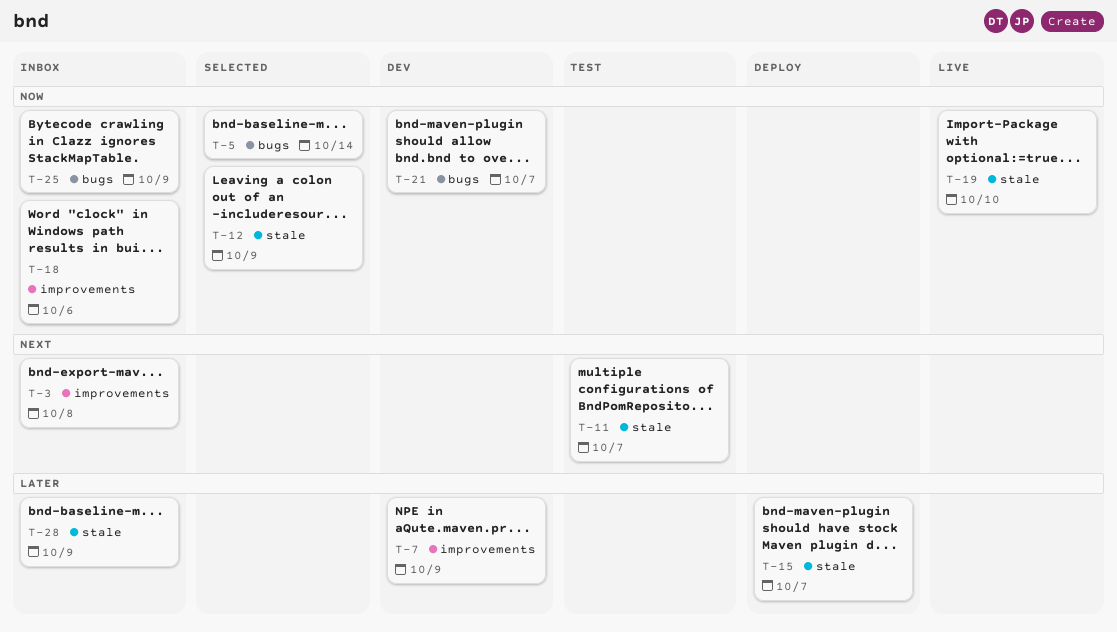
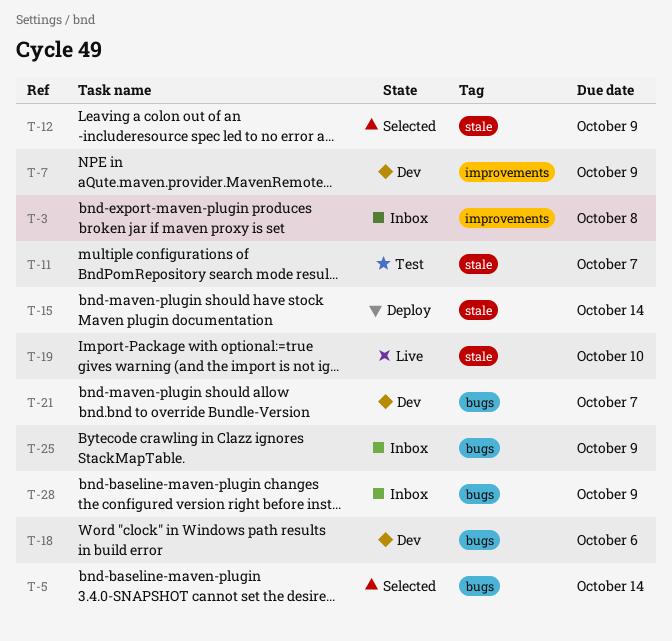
T-15, due: Oct 7 -> Oct 14
T-18, status: Inbox -> Dev
T-18, label: improvements -> bugs
T-28, label: stale -> bugs

